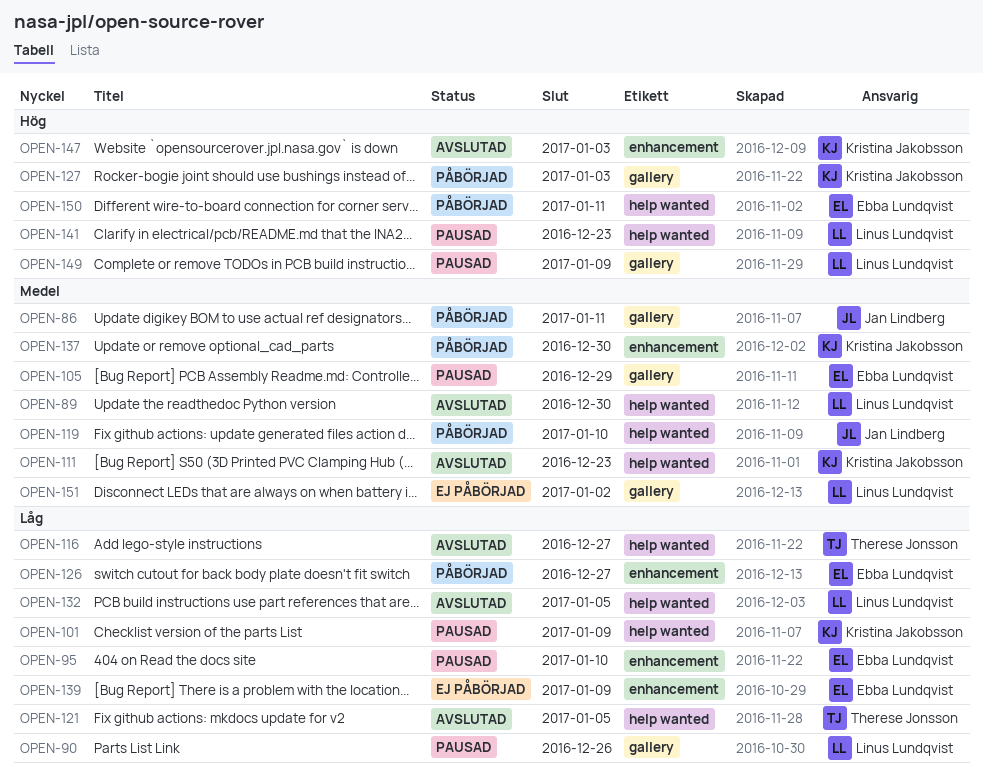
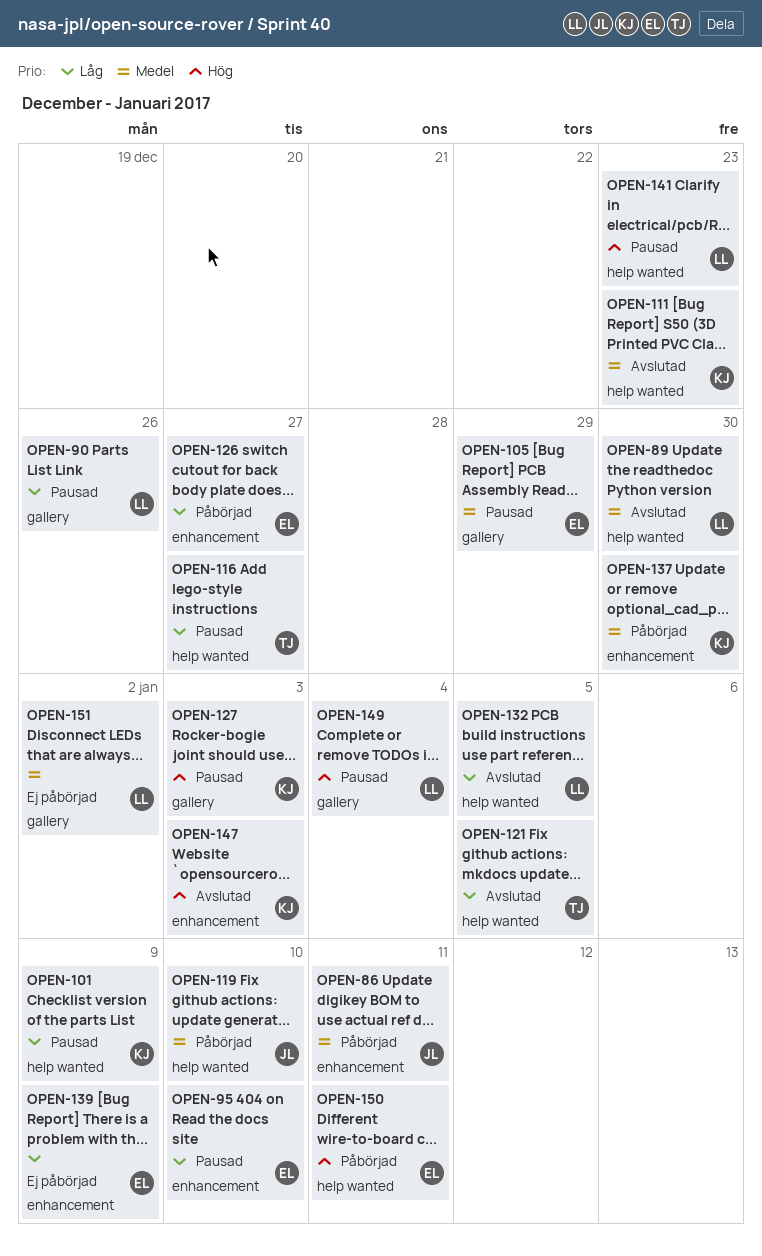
OPEN-86, label: gallery -> enhancement
OPEN-116, status: Avslutad -> Pausad
OPEN-127, status: Påbörjad -> Pausad
OPEN-149, due: Jan 9 -> Jan 4

